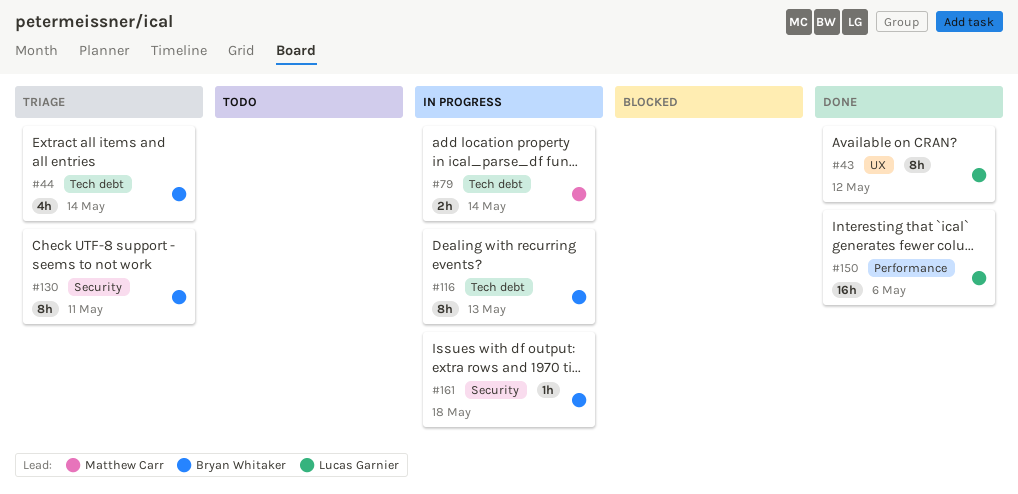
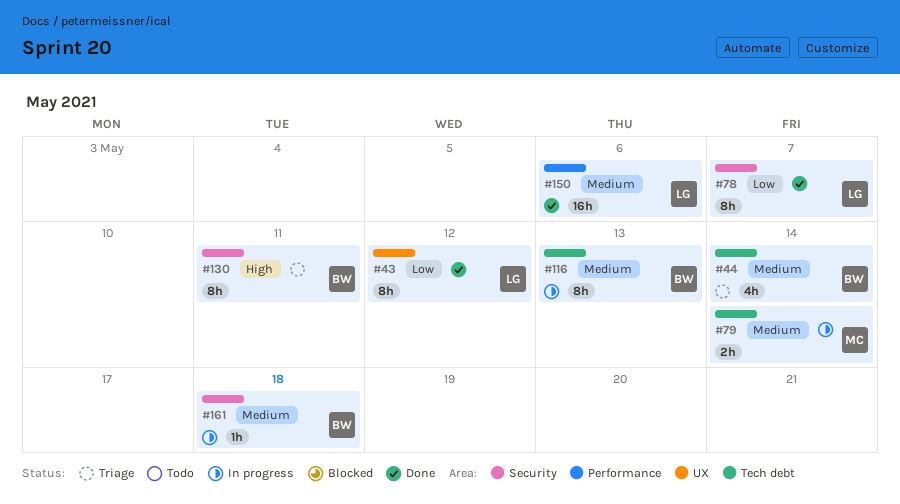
#78: none -> present

